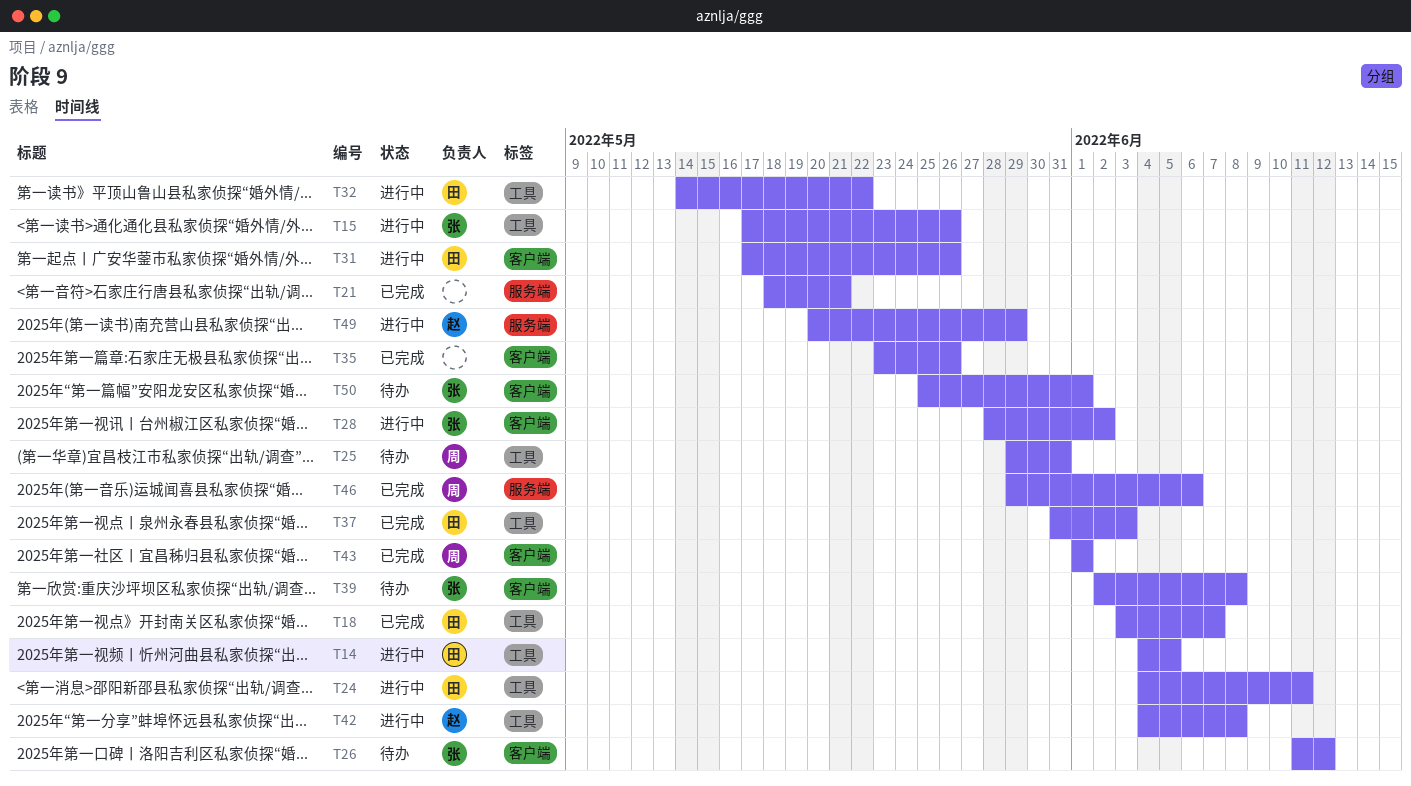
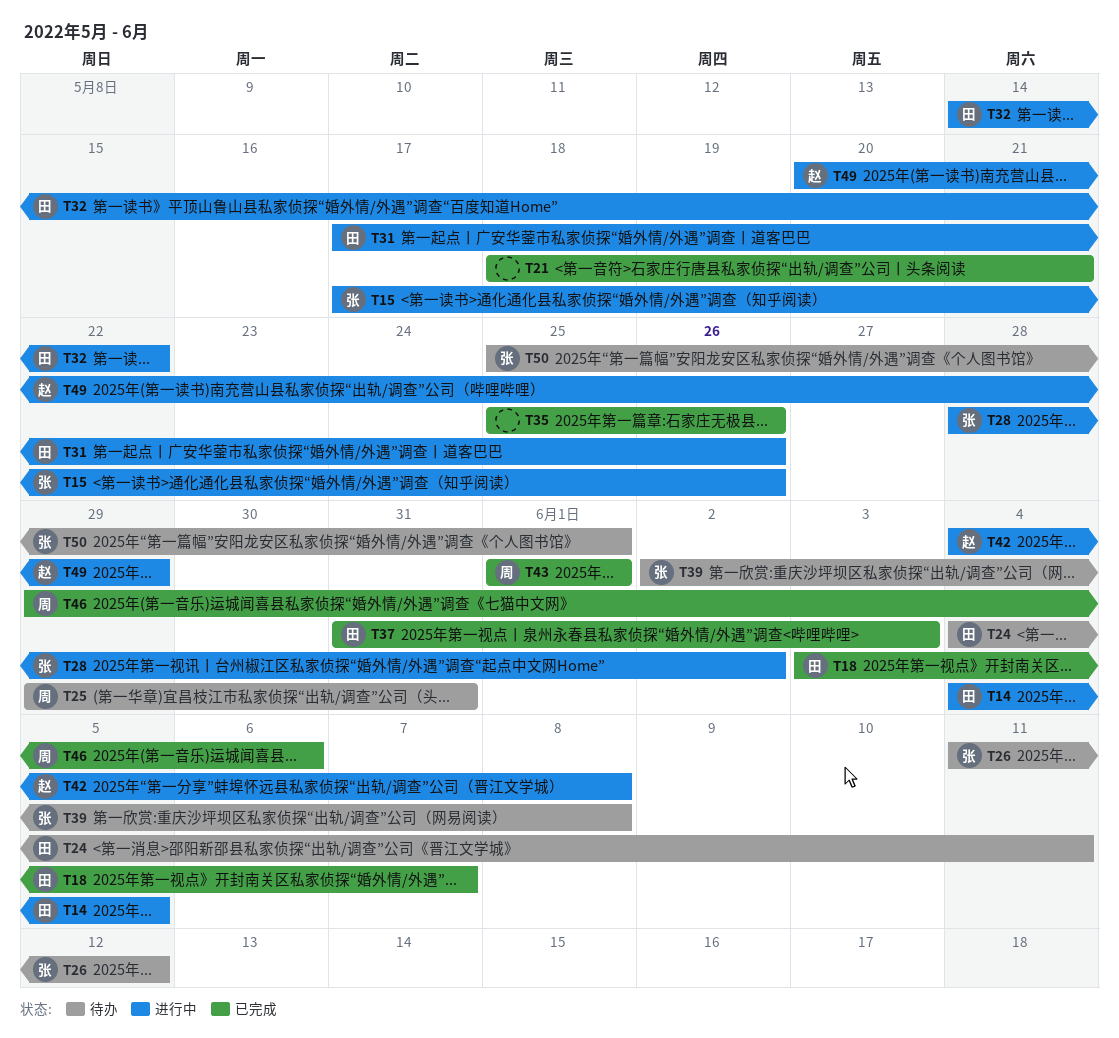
T24, status: 进行中 -> 待办
T35, start: May 23 -> May 25

